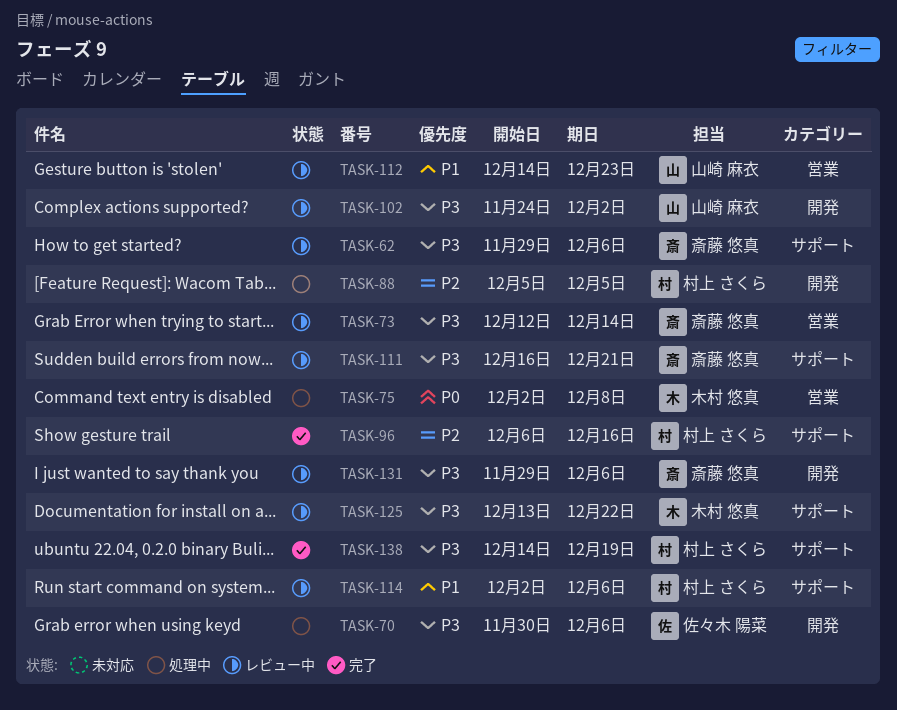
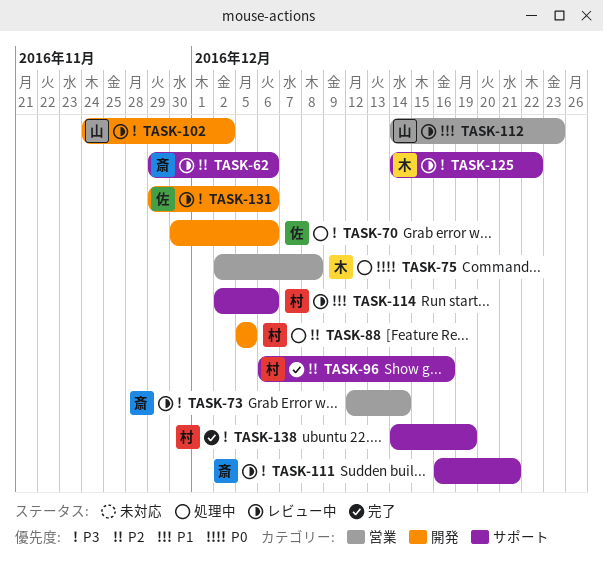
TASK-62, priority: P3 -> P2
TASK-125, start: Dec 13 -> Dec 14
TASK-131, owner: 斎藤 悠真 -> 佐々木 陽菜

